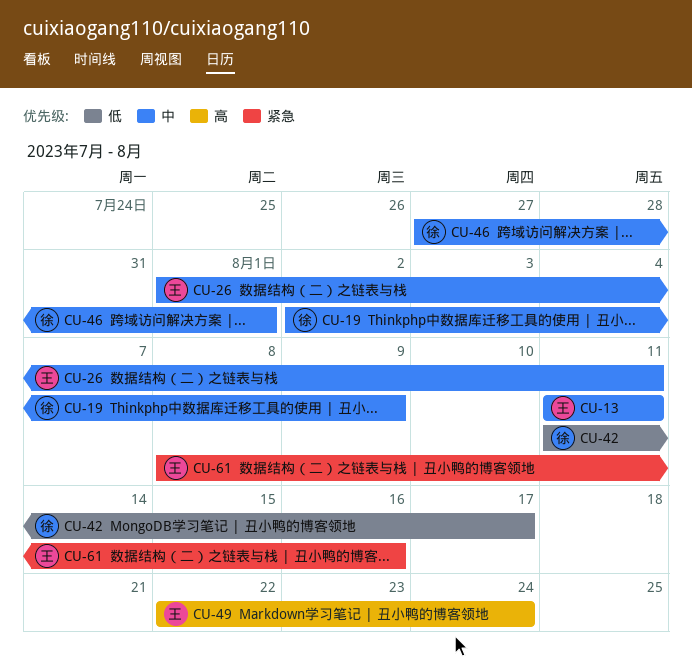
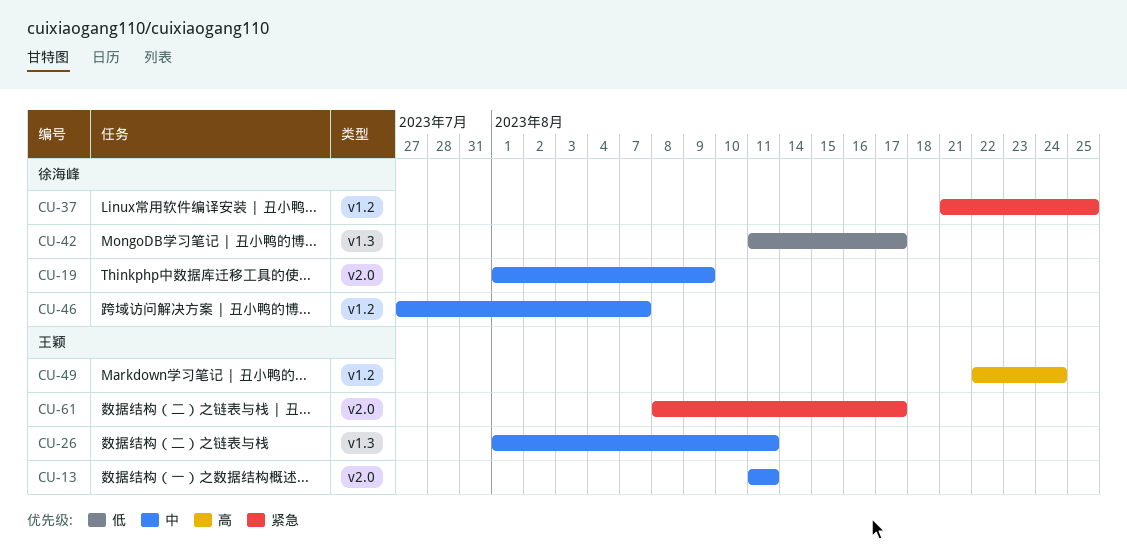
CU-19, start: Aug 2 -> Aug 1
CU-37: none -> present
CU-46, due: Aug 1 -> Aug 7
CU-61, due: Aug 16 -> Aug 17

